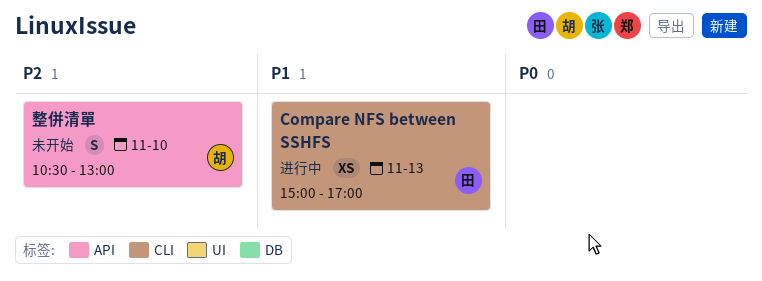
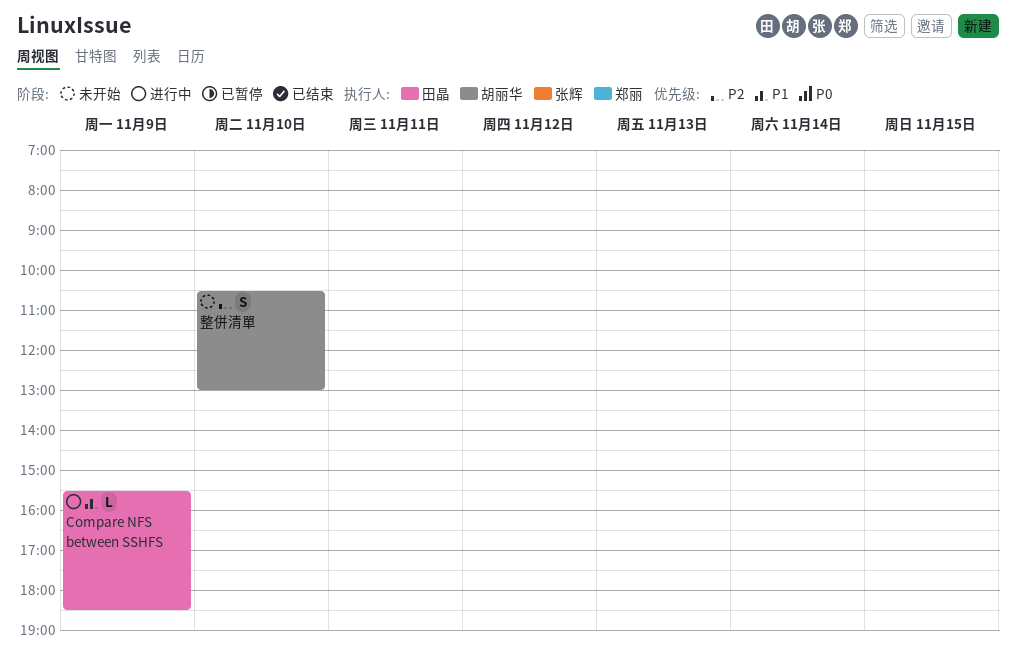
Compare NFS between SSHFS, estimate: XS -> L
Compare NFS between SSHFS, day: Nov 13 -> Nov 9
Compare NFS between SSHFS, begins: 15:00 -> 15:30
Compare NFS between SSHFS, ends: 17:00 -> 18:30

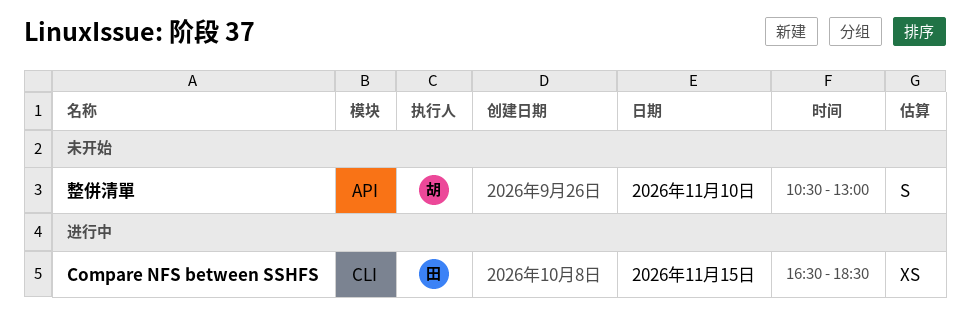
Compare NFS between SSHFS, estimate: L -> XS
Compare NFS between SSHFS, day: Nov 9 -> Nov 15
Compare NFS between SSHFS, begins: 15:30 -> 16:30

